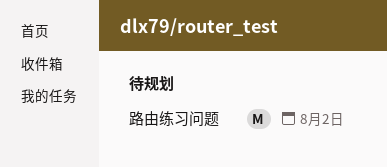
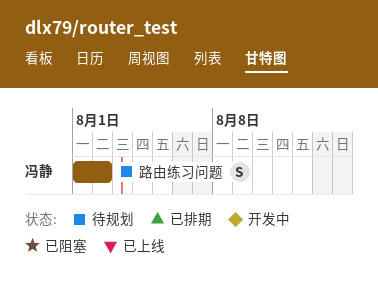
路由练习问题, estimate: M -> S

